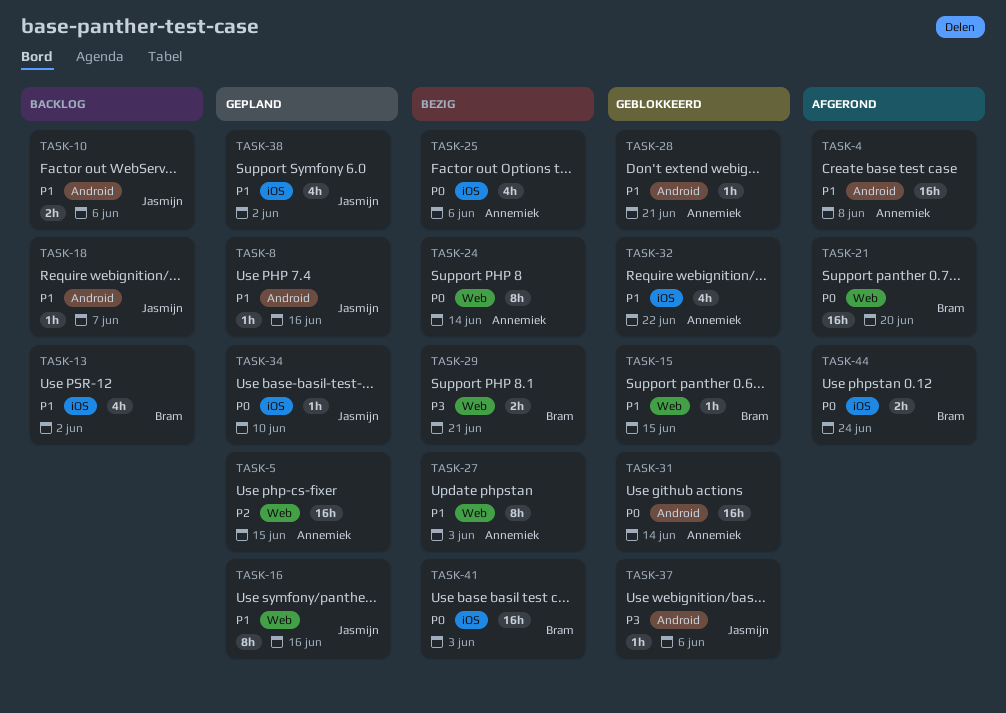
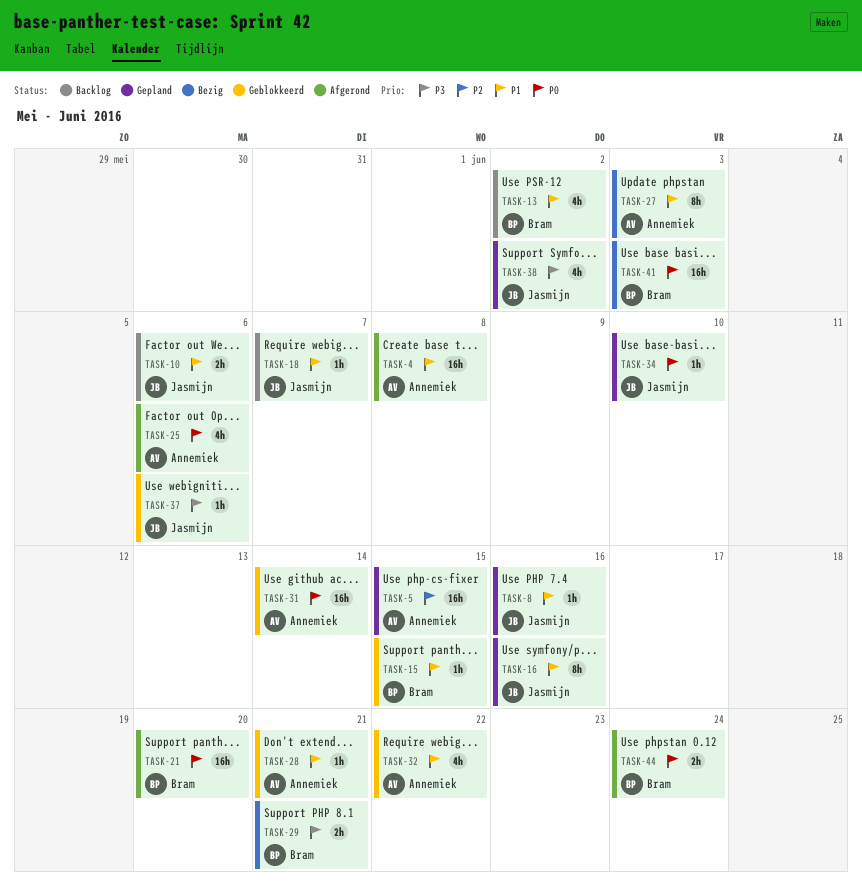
TASK-24: present -> none
TASK-25, status: Bezig -> Afgerond
TASK-38, priority: P1 -> P3

